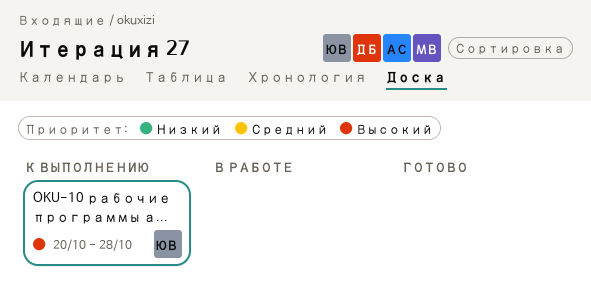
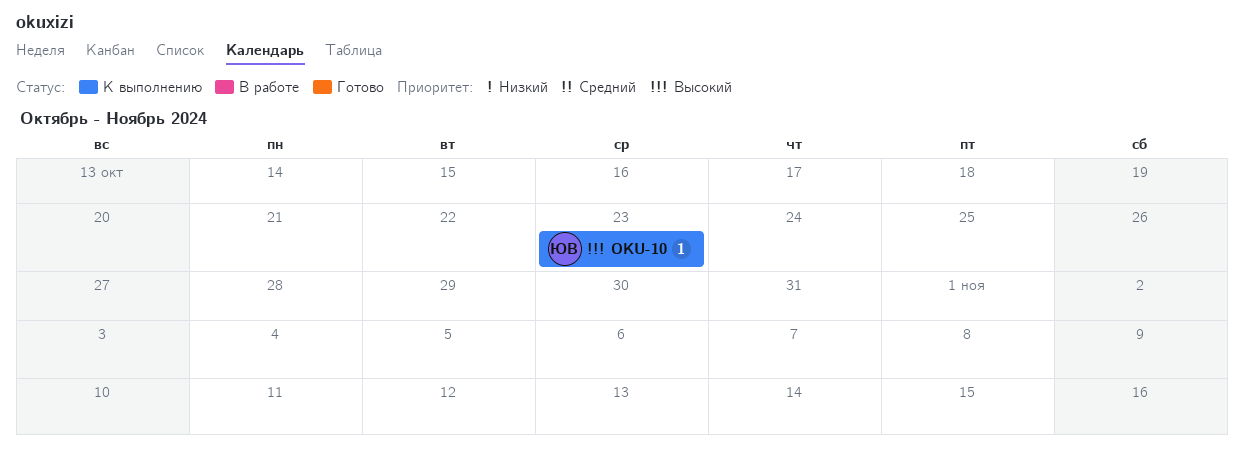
OKU-10, start: Oct 20 -> Oct 23
OKU-10, due: Oct 28 -> Oct 23

